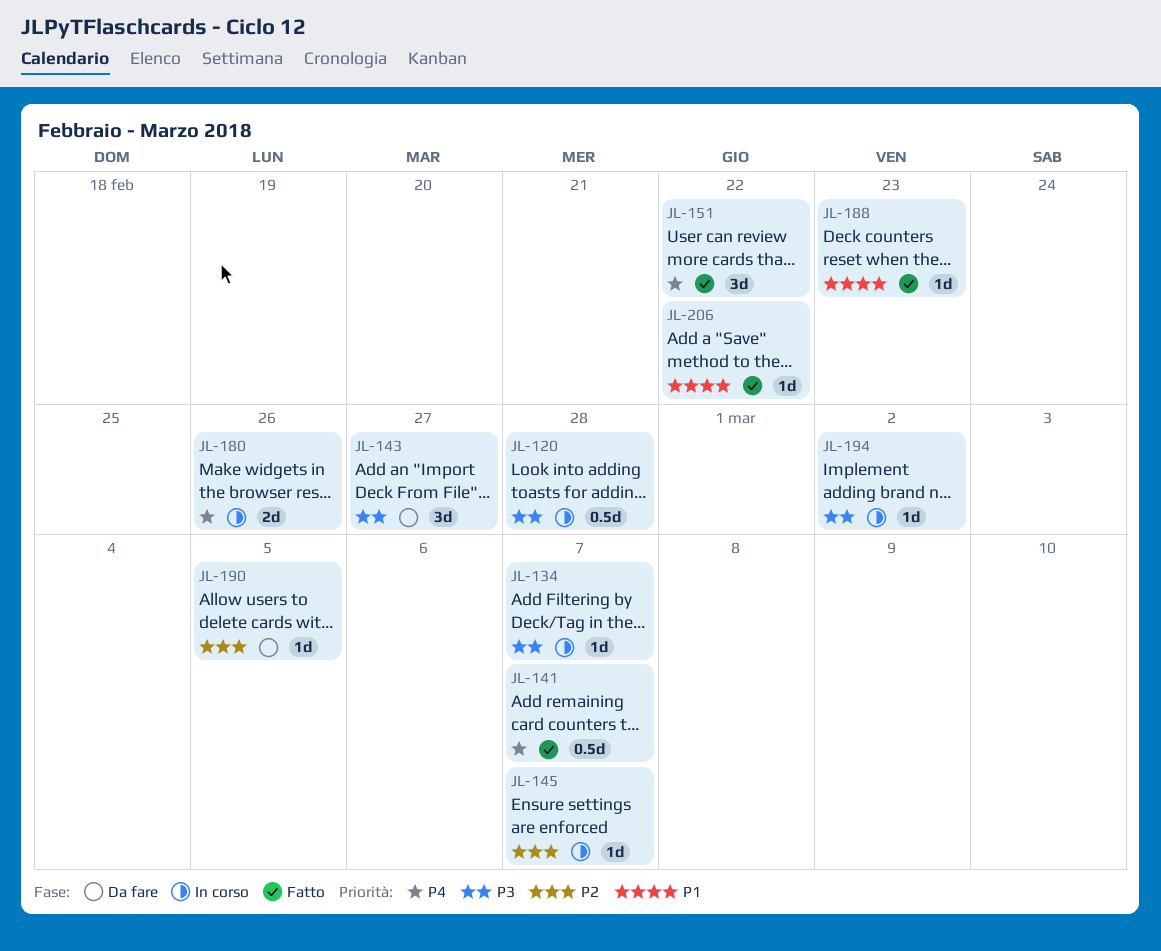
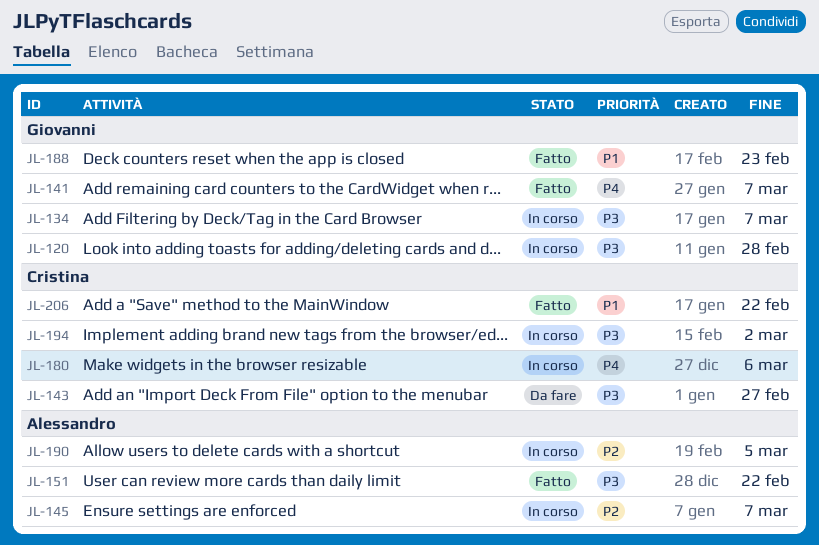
JL-151, priority: P4 -> P3
JL-180, due: Feb 26 -> Mar 6
JL-190, status: Da fare -> In corso

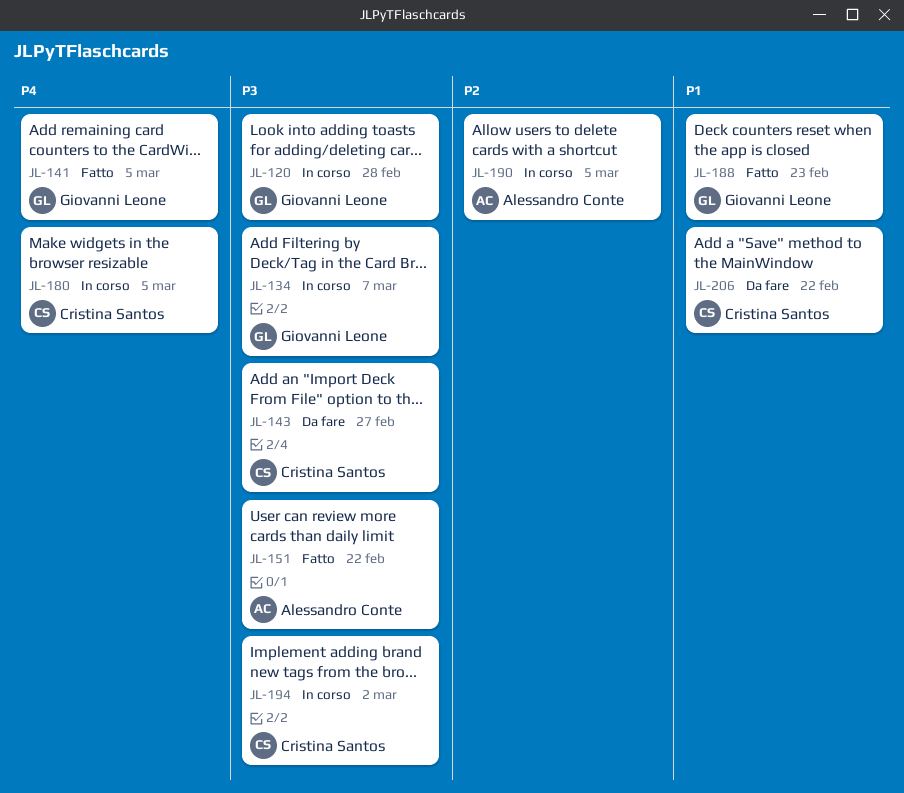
JL-141, due: Mar 7 -> Mar 5
JL-145: present -> none
JL-180, due: Mar 6 -> Mar 5
JL-206, status: Fatto -> Da fare

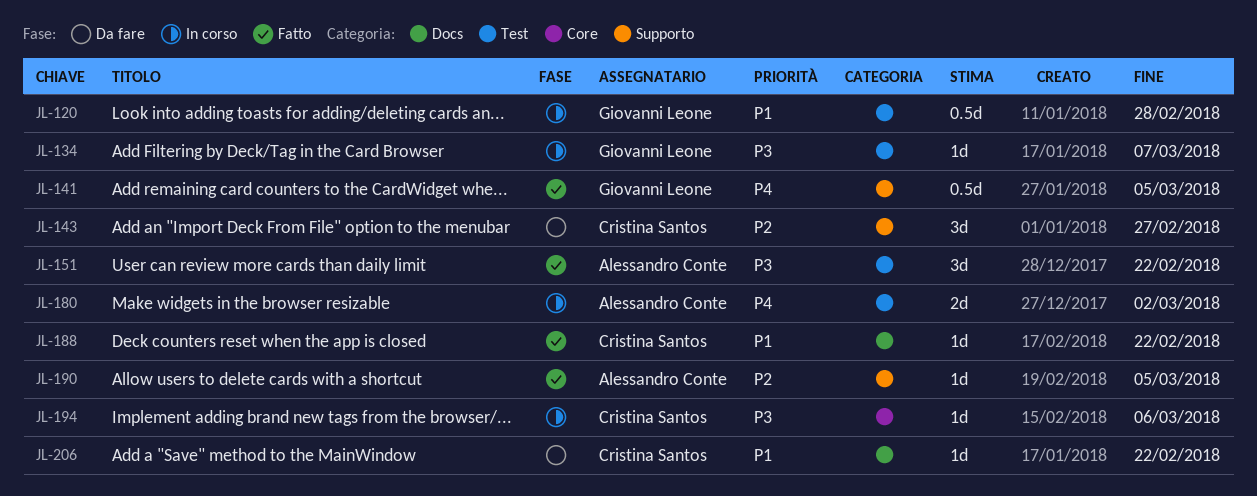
JL-120, priority: P3 -> P1
JL-143, priority: P3 -> P2
JL-180, owner: Cristina Santos -> Alessandro Conte
JL-180, due: Mar 5 -> Mar 2
JL-188, owner: Giovanni Leone -> Cristina Santos
JL-188, due: Feb 23 -> Feb 22
JL-190, status: In corso -> Fatto
JL-194, due: Mar 2 -> Mar 6

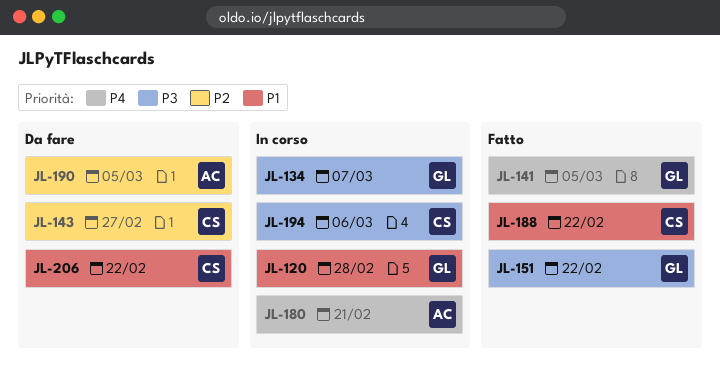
JL-151, owner: Alessandro Conte -> Giovanni Leone
JL-180, due: Mar 2 -> Feb 21
JL-190, status: Fatto -> Da fare

